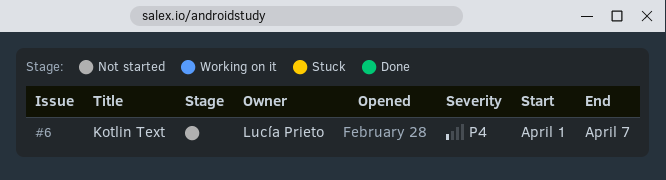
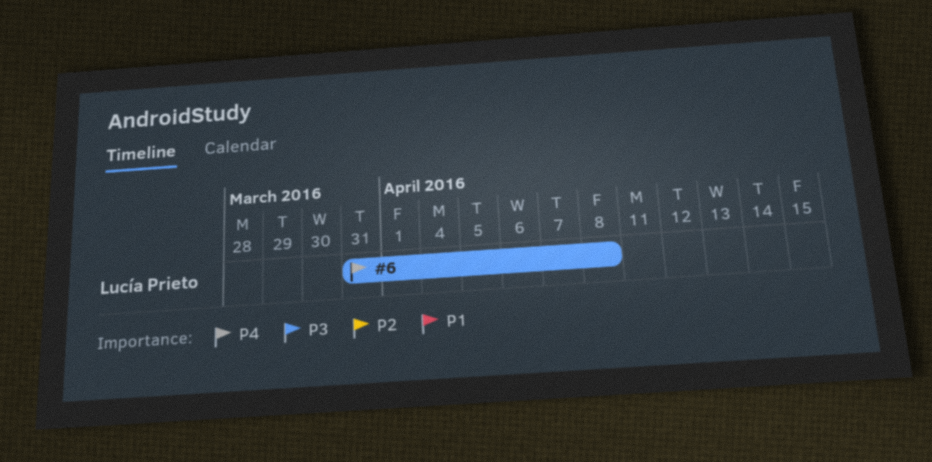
#6, start: Apr 1 -> Mar 31
#6, due: Apr 7 -> Apr 8

